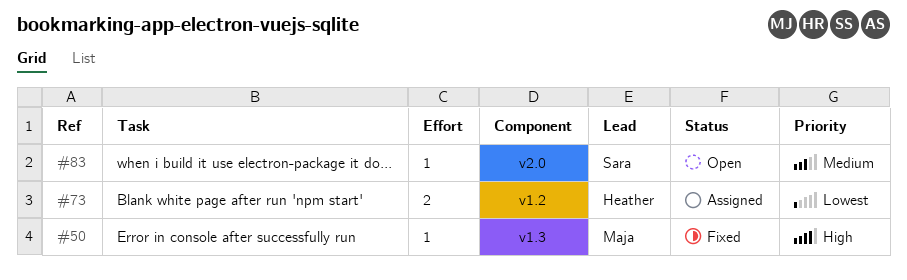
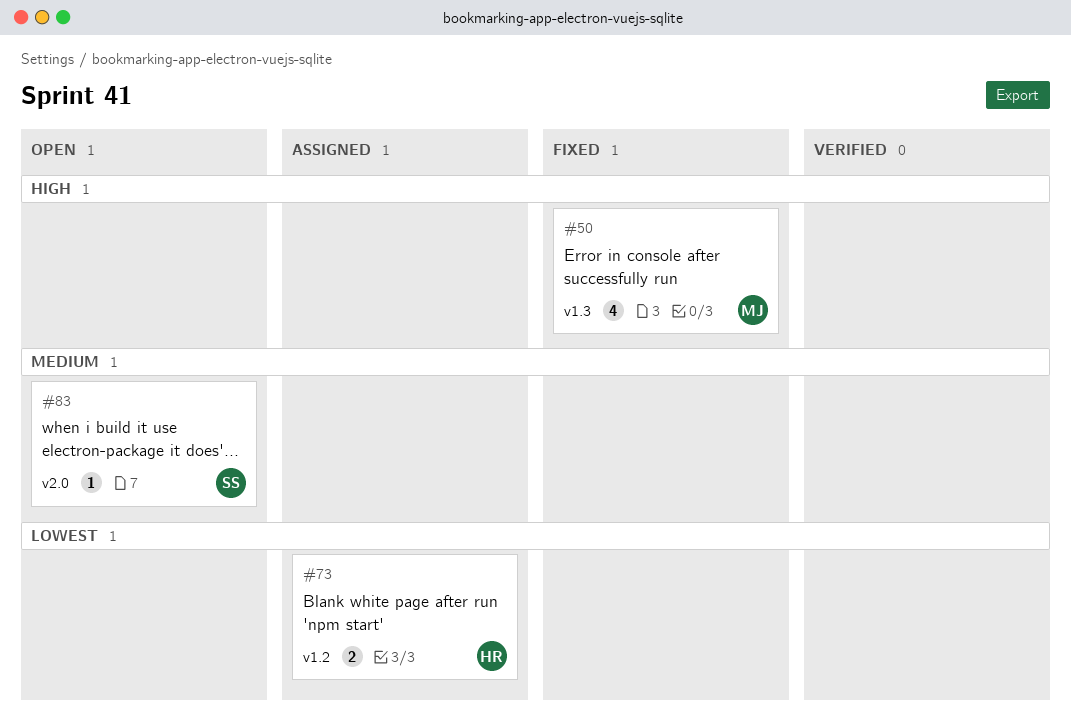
#50, estimate: 1 -> 4

